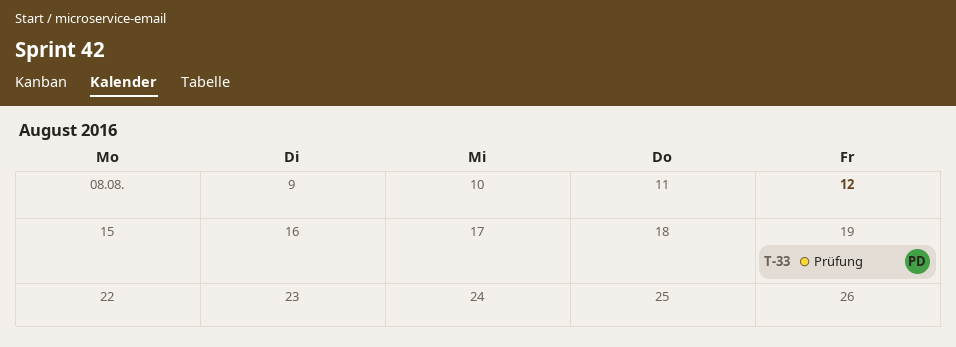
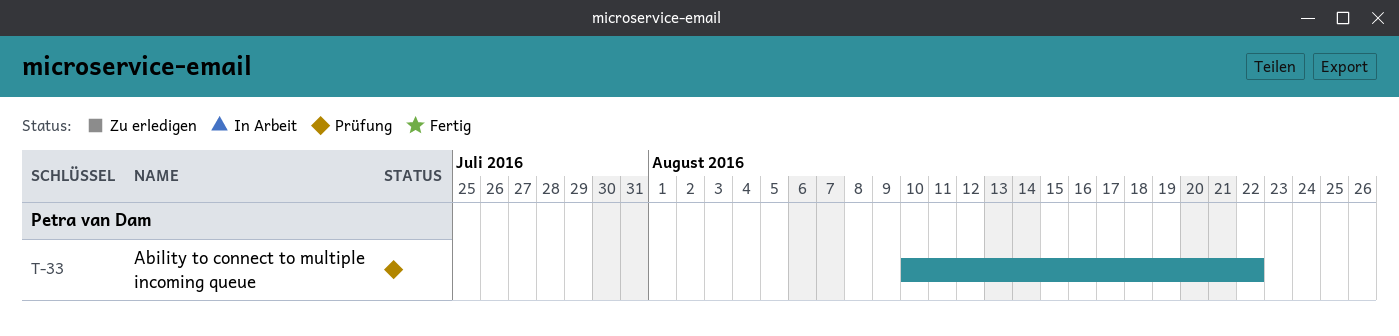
T-33, due: Aug 19 -> Aug 22

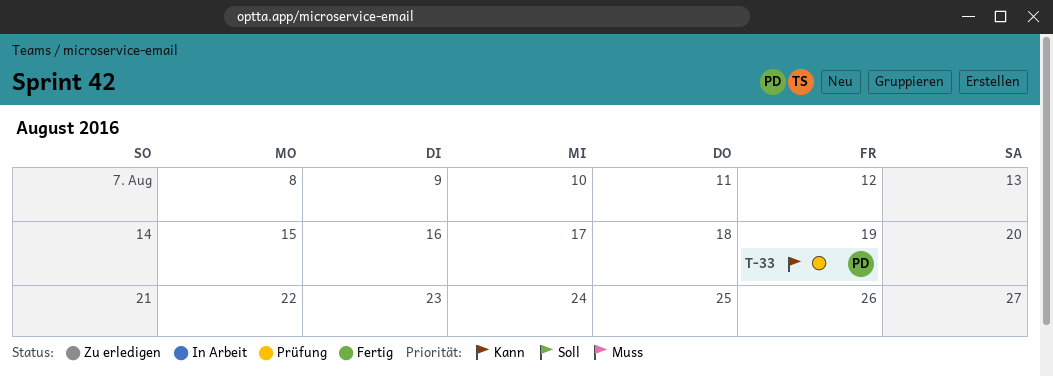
T-33, due: Aug 22 -> Aug 19

